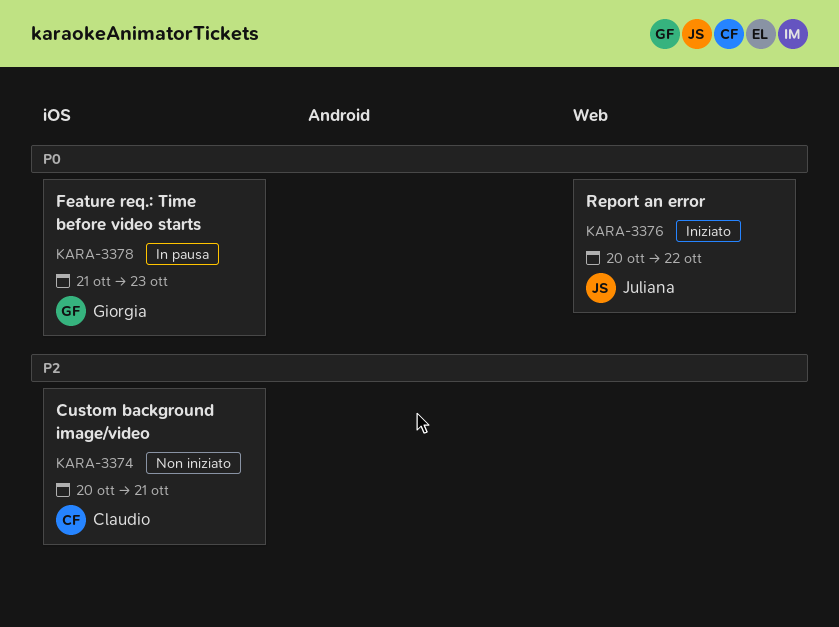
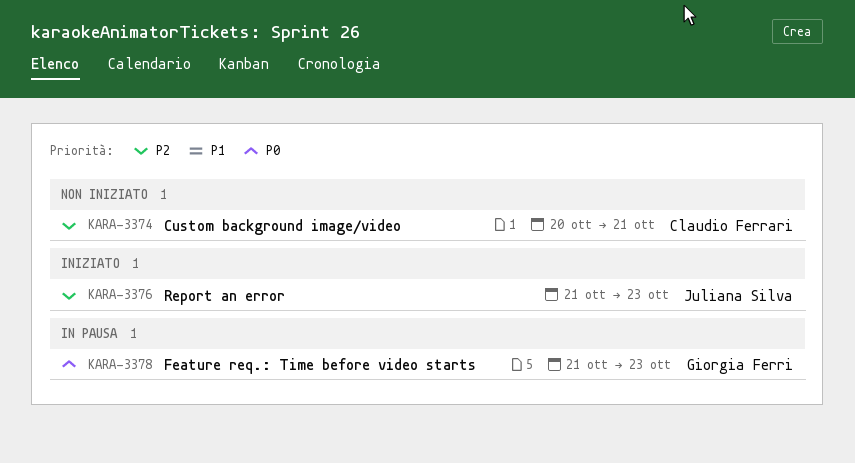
KARA-3376, priority: P0 -> P2
KARA-3376, start: Oct 20 -> Oct 21
KARA-3376, due: Oct 22 -> Oct 23

